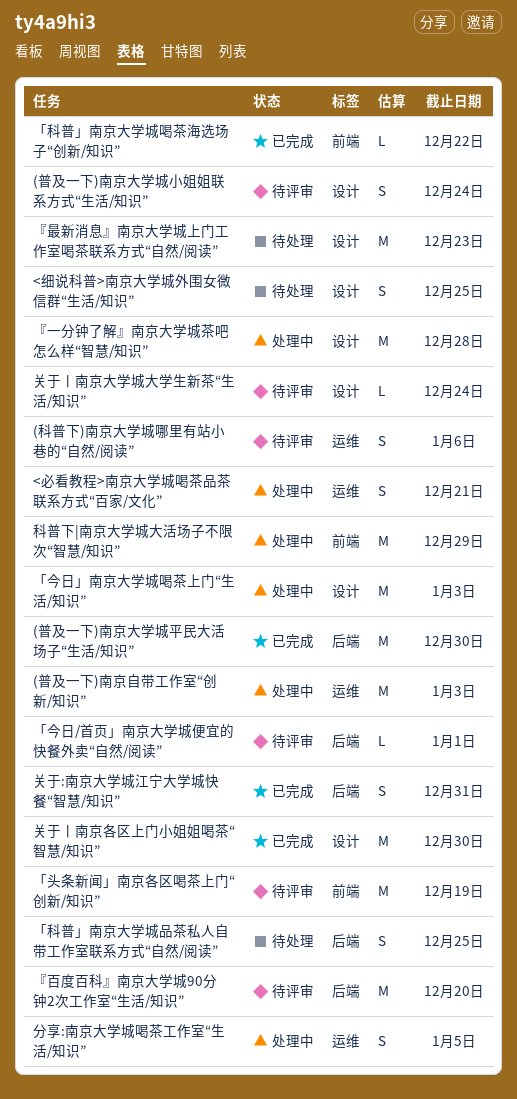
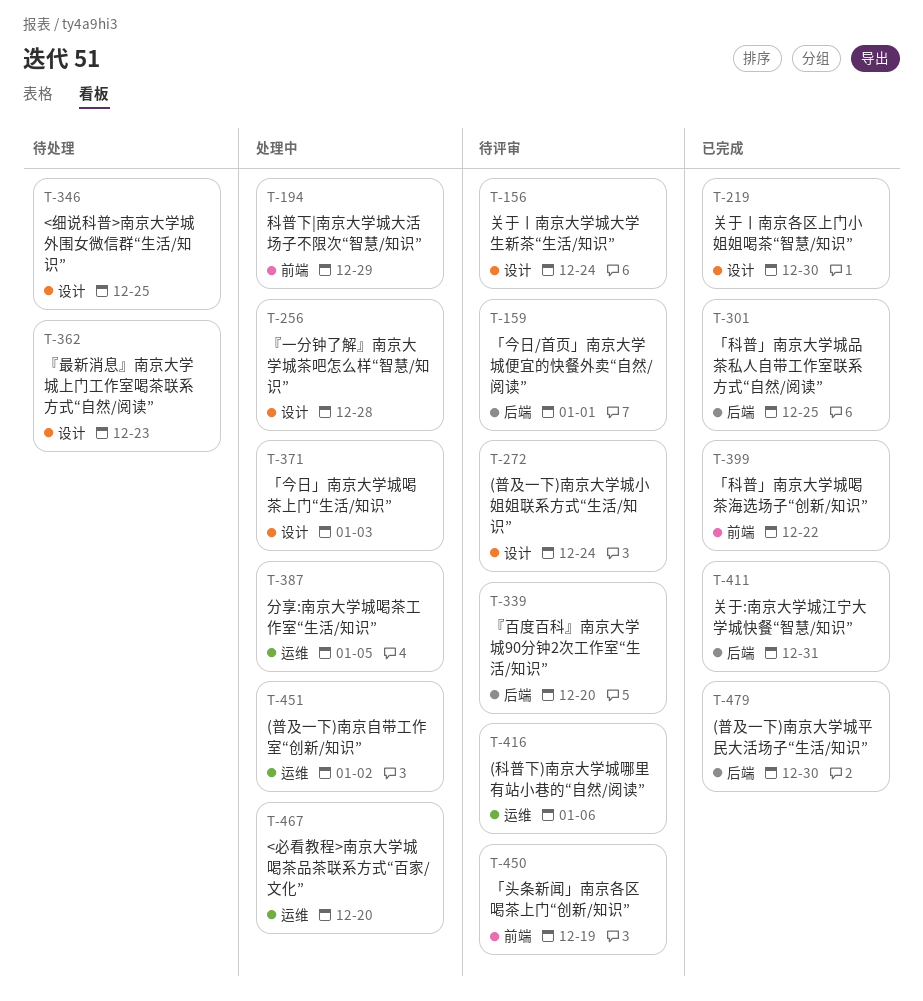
(普及一下)南京自带工作室“创新/知识”, due: Jan 3 -> Jan 2
<必看教程>南京大学城喝茶品茶联系方式“百家/文化”, due: Dec 21 -> Dec 20
「科普」南京大学城品茶私人自带工作室联系方式“自然/阅读”, status: 待处理 -> 已完成

